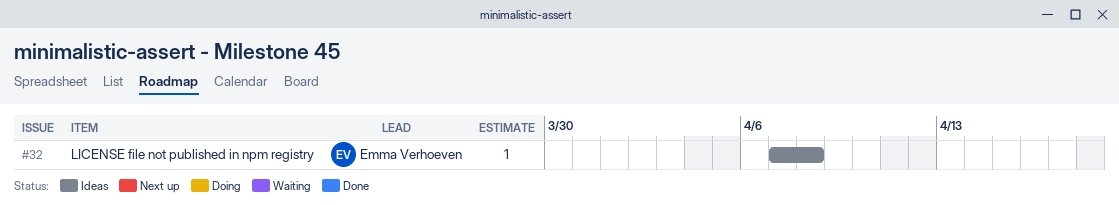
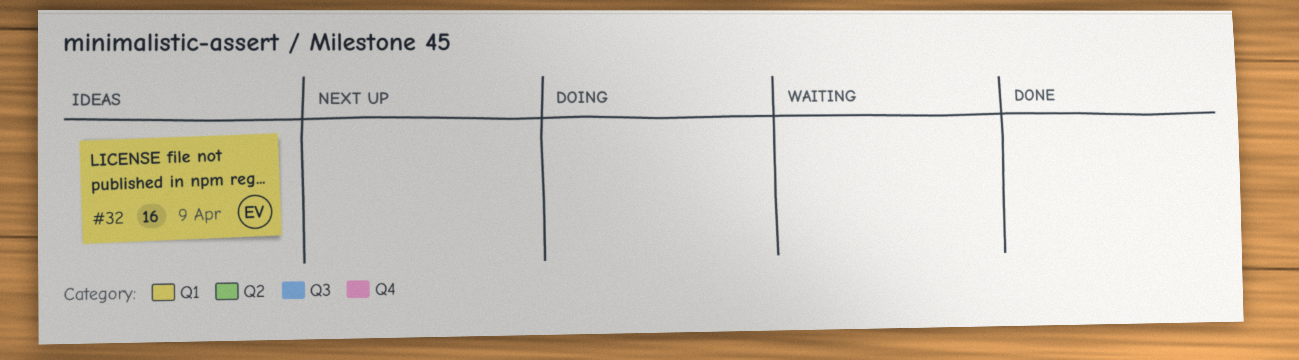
#32, estimate: 1 -> 16
#32, due: Apr 8 -> Apr 9

